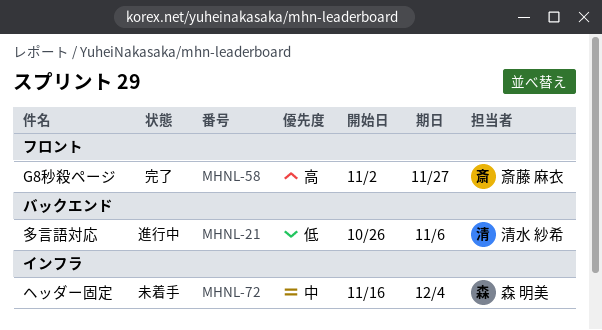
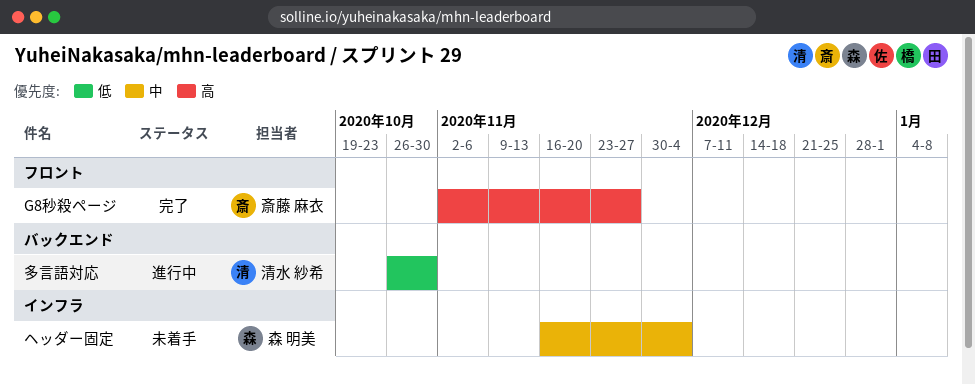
多言語対応, due: Nov 6 -> Oct 30

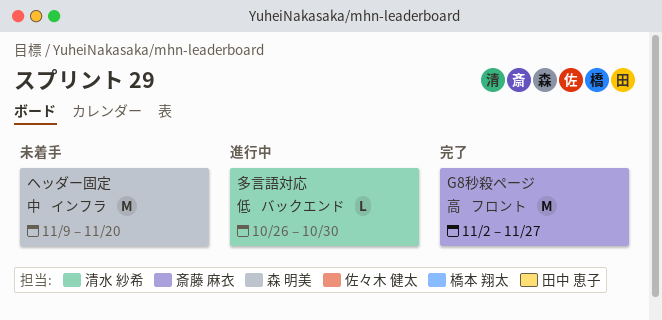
ヘッダー固定, start: Nov 16 -> Nov 9
ヘッダー固定, due: Dec 4 -> Nov 20

